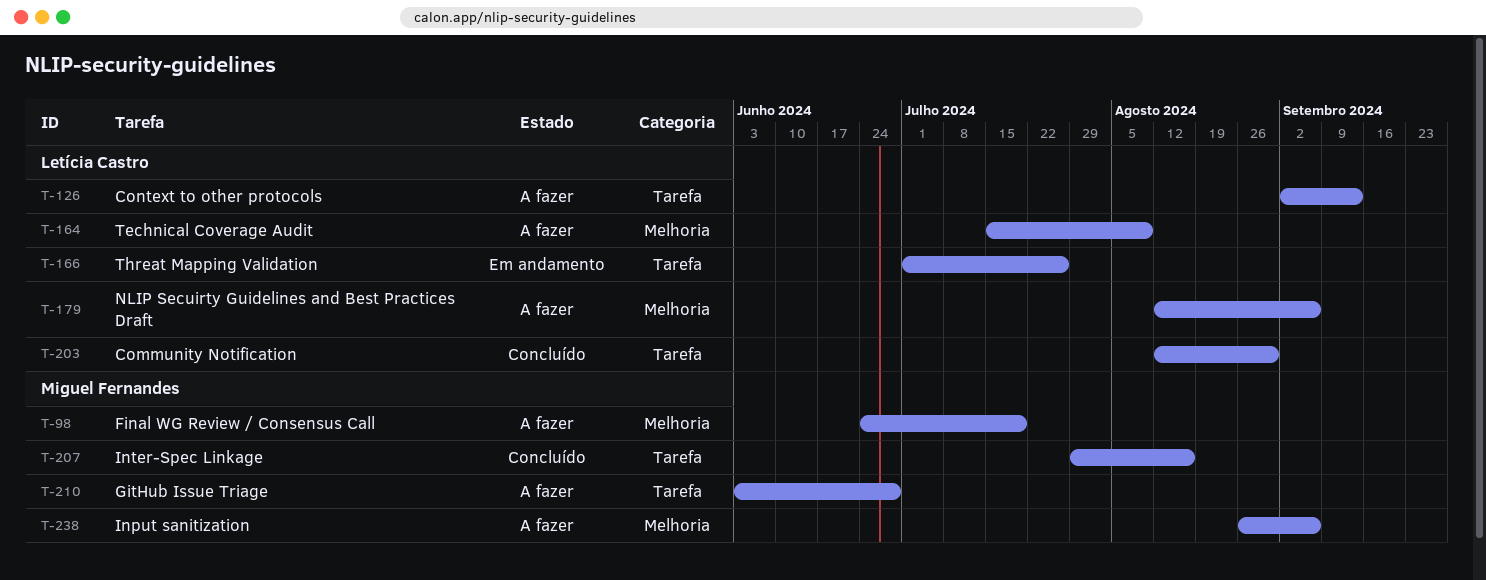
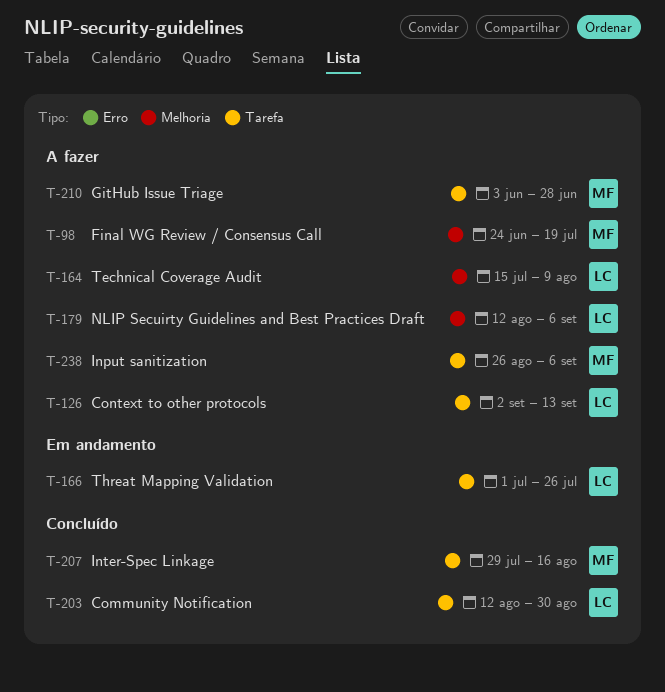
T-238, label: Melhoria -> Tarefa

